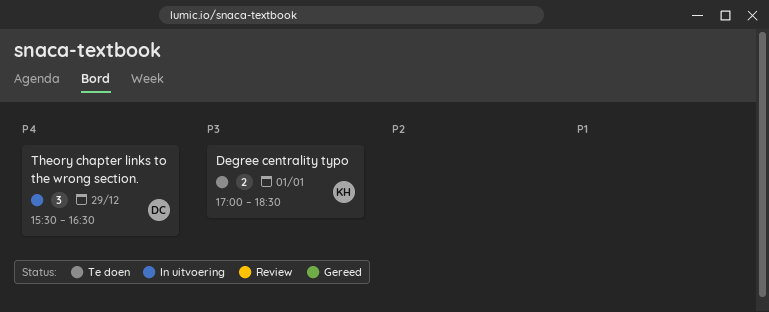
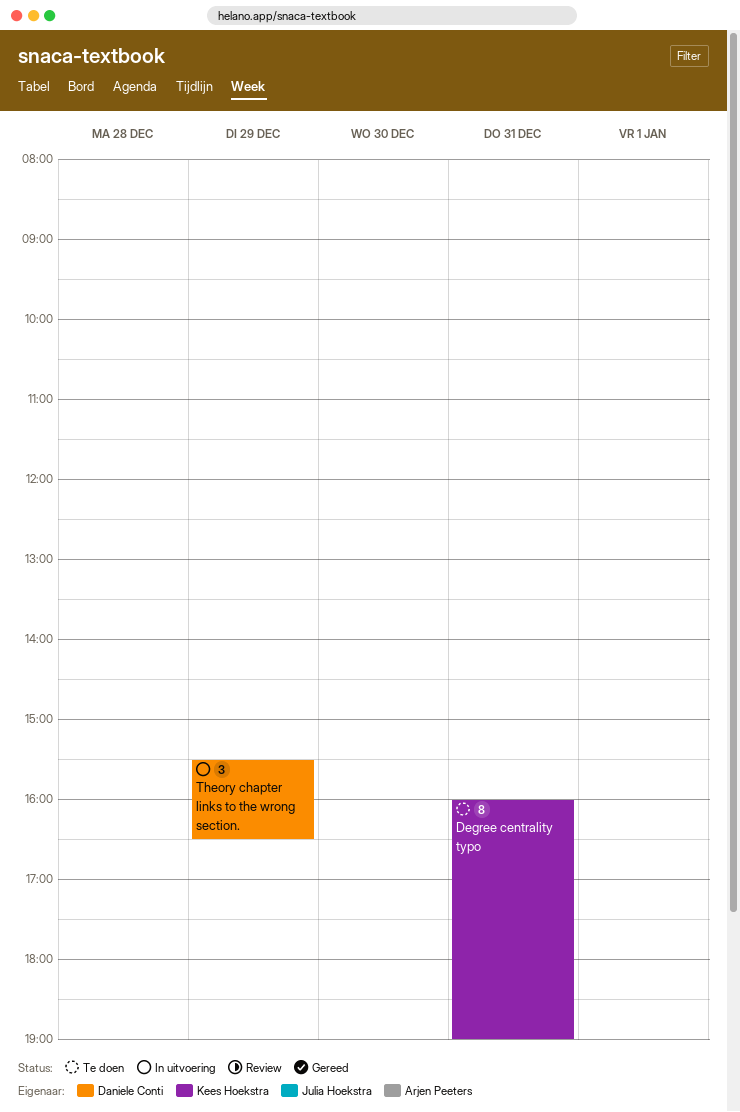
Degree centrality typo, estimate: 2 -> 8
Degree centrality typo, day: Jan 1 -> Dec 31
Degree centrality typo, begins: 17:00 -> 16:00
Degree centrality typo, ends: 18:30 -> 19:00

